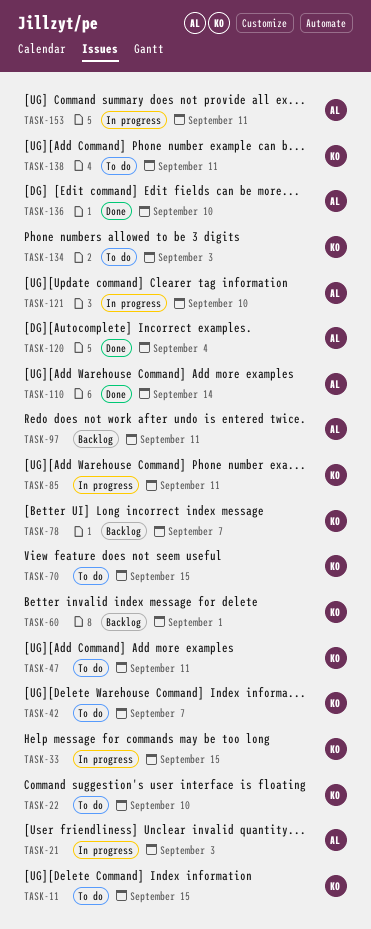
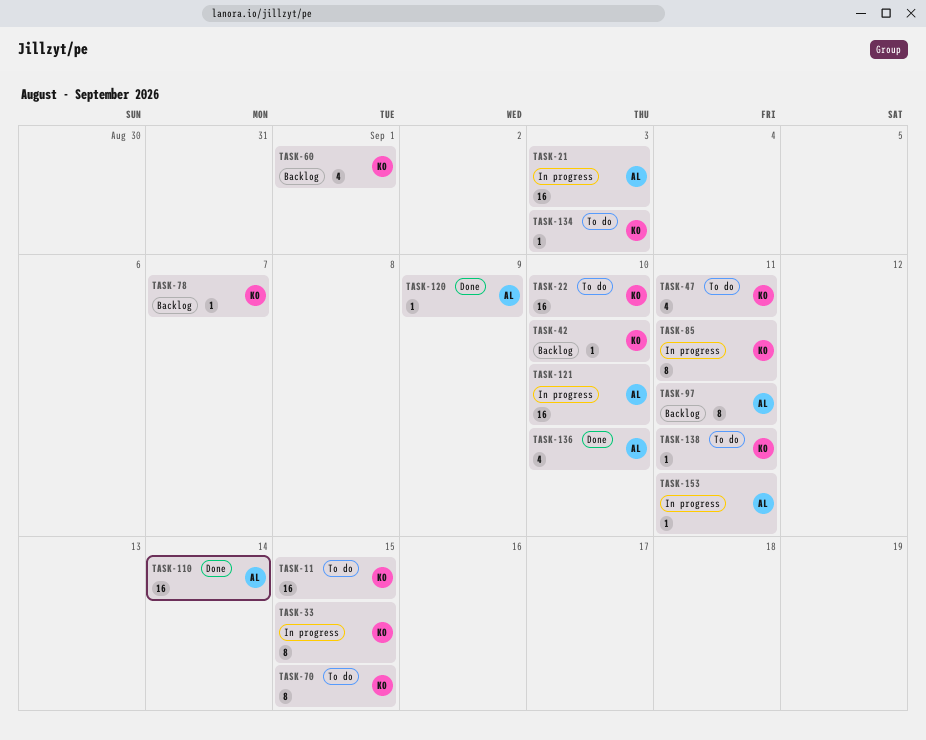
TASK-42, status: To do -> Backlog
TASK-42, due: Sep 7 -> Sep 10
TASK-120, due: Sep 4 -> Sep 9

